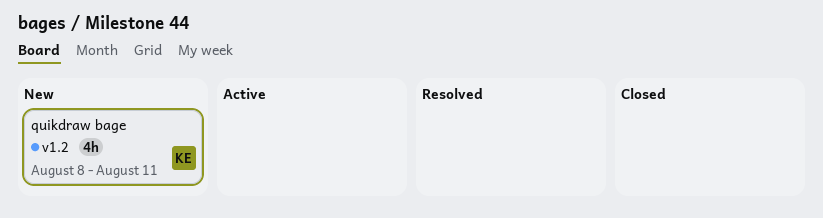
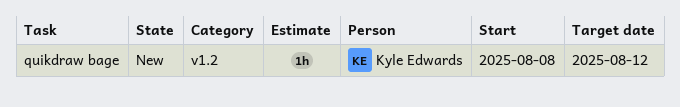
quikdraw bage, estimate: 4h -> 1h
quikdraw bage, due: Aug 11 -> Aug 12

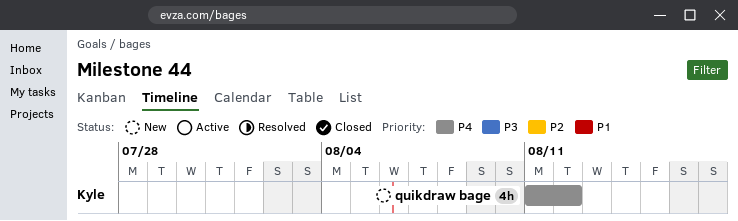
quikdraw bage, estimate: 1h -> 4h
quikdraw bage, start: Aug 8 -> Aug 11

